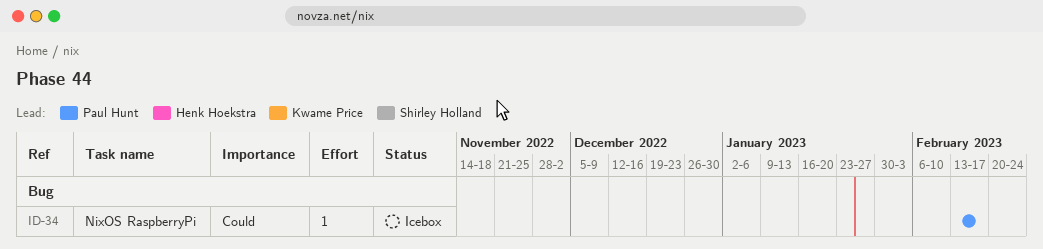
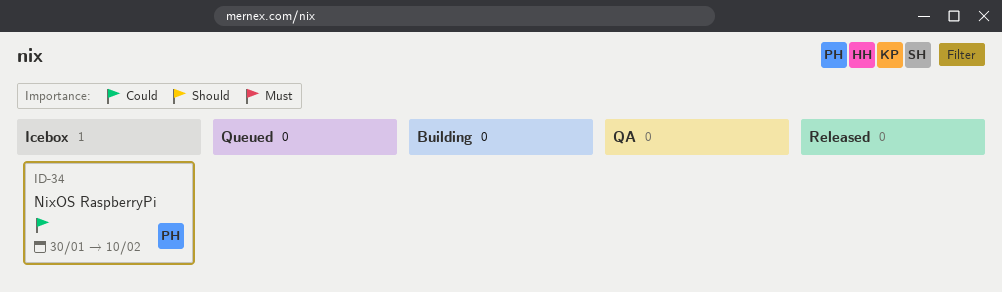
ID-34, start: Feb 13 -> Jan 30
ID-34, due: Feb 17 -> Feb 10

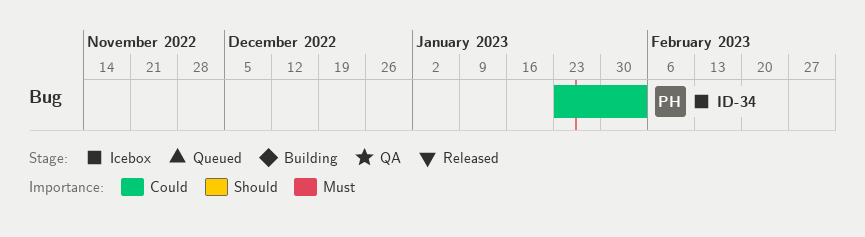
ID-34, start: Jan 30 -> Jan 23
ID-34, due: Feb 10 -> Feb 3

